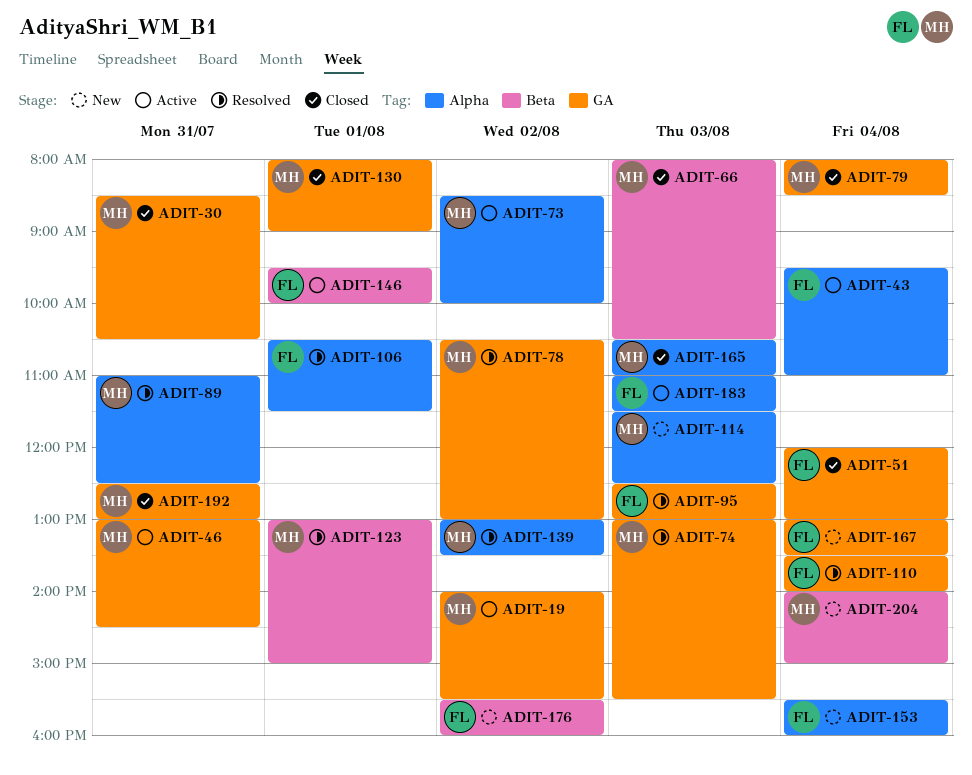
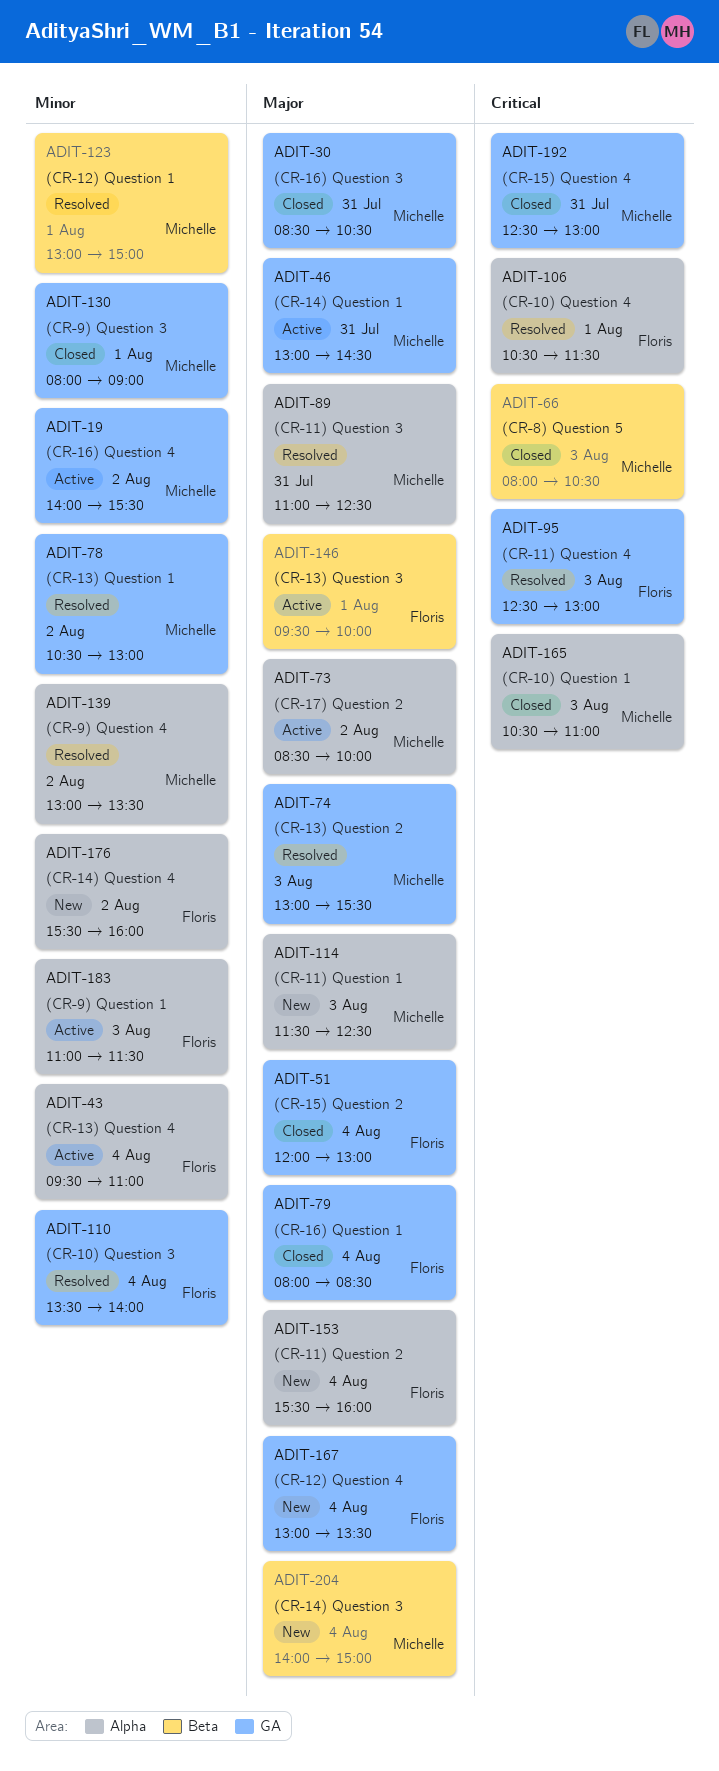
ADIT-79, owner: Michelle -> Floris
ADIT-176, label: Beta -> Alpha

